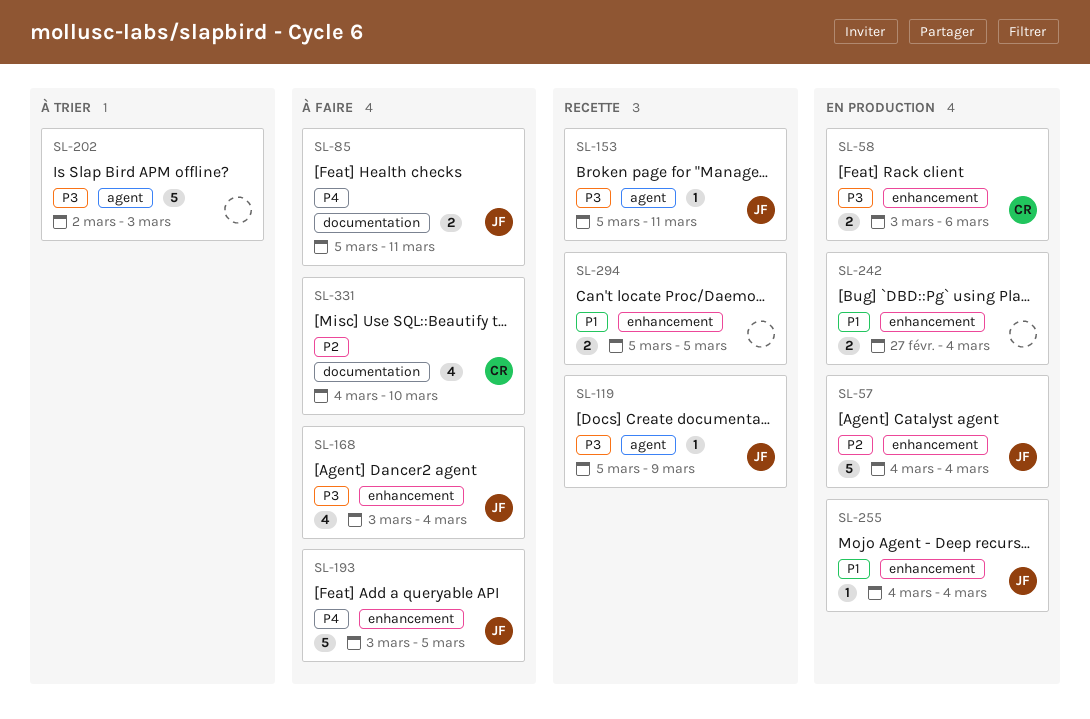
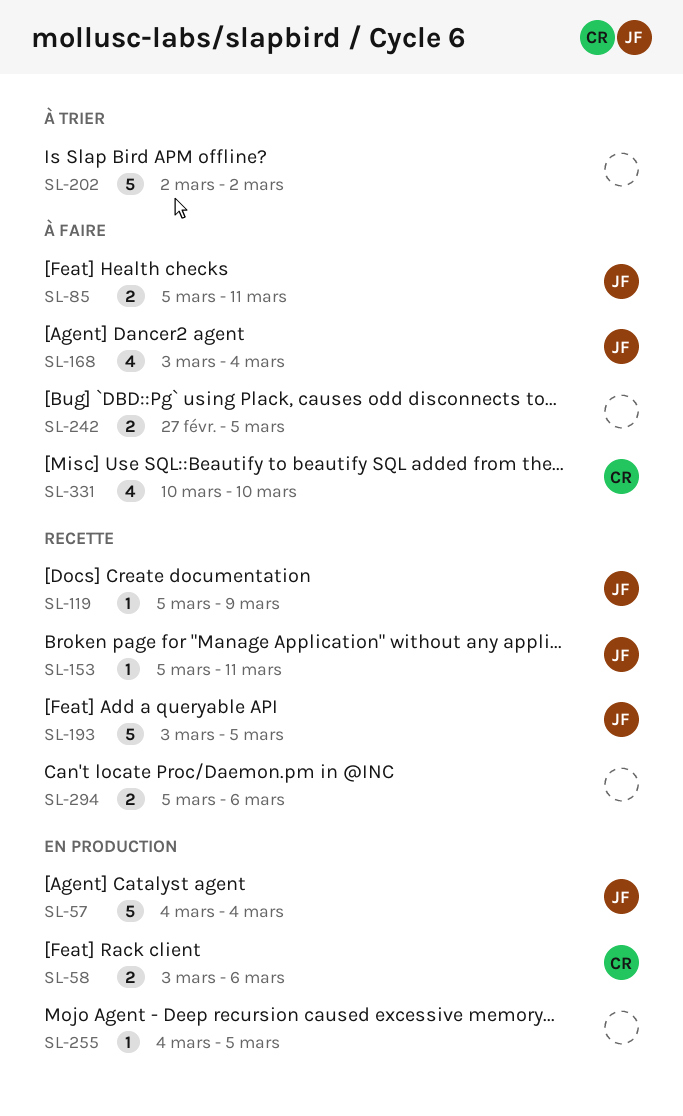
SL-193, status: À faire -> Recette
SL-202, due: Mar 3 -> Mar 2
SL-242, status: En production -> À faire
SL-242, due: Mar 4 -> Mar 5
SL-255, owner: JF -> none
SL-255, due: Mar 4 -> Mar 5
SL-294, due: Mar 5 -> Mar 6
SL-331, start: Mar 4 -> Mar 10

